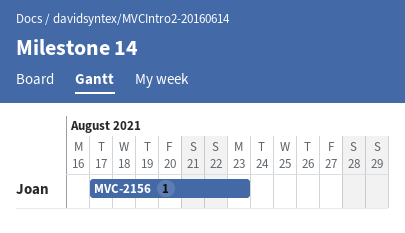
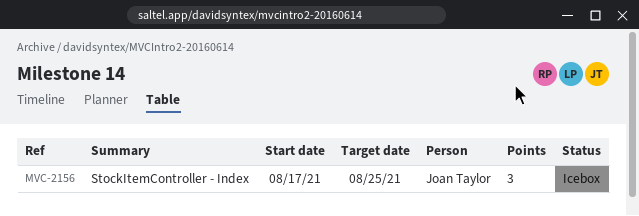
MVC-2156, estimate: 1 -> 3
MVC-2156, due: Aug 23 -> Aug 25

